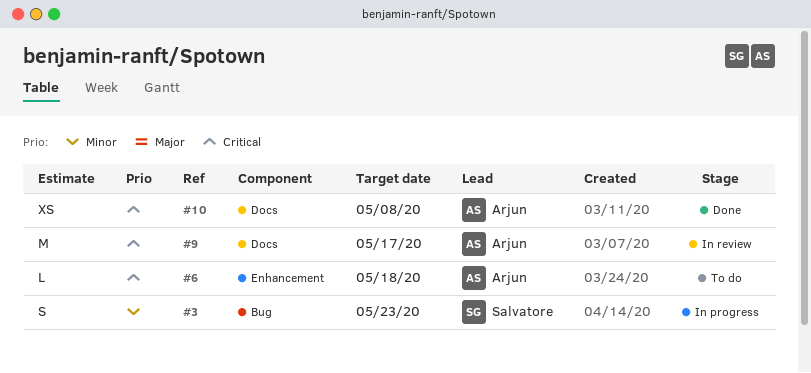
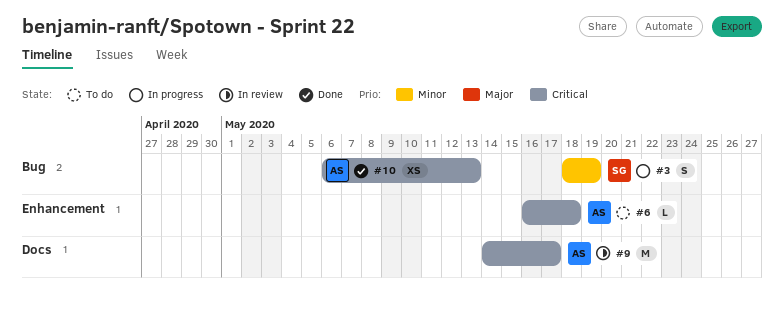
#3, due: May 23 -> May 19
#10, label: Docs -> Bug
#10, due: May 8 -> May 13

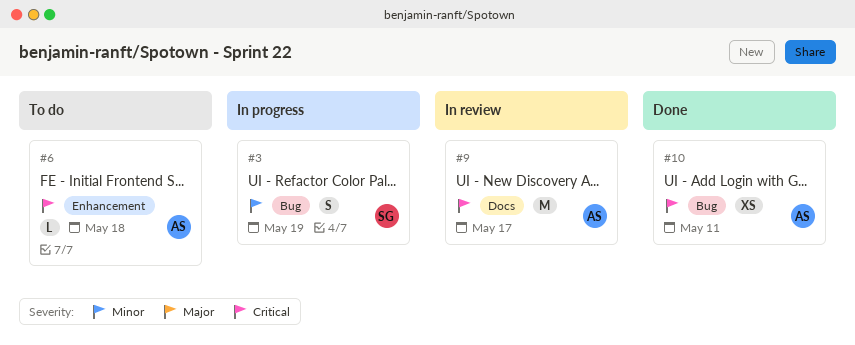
#10, due: May 13 -> May 11

